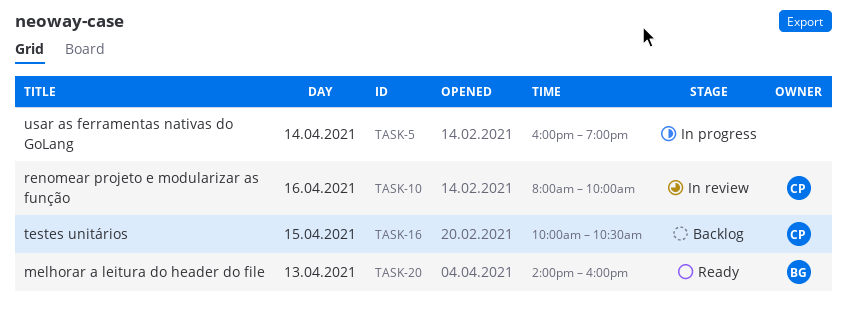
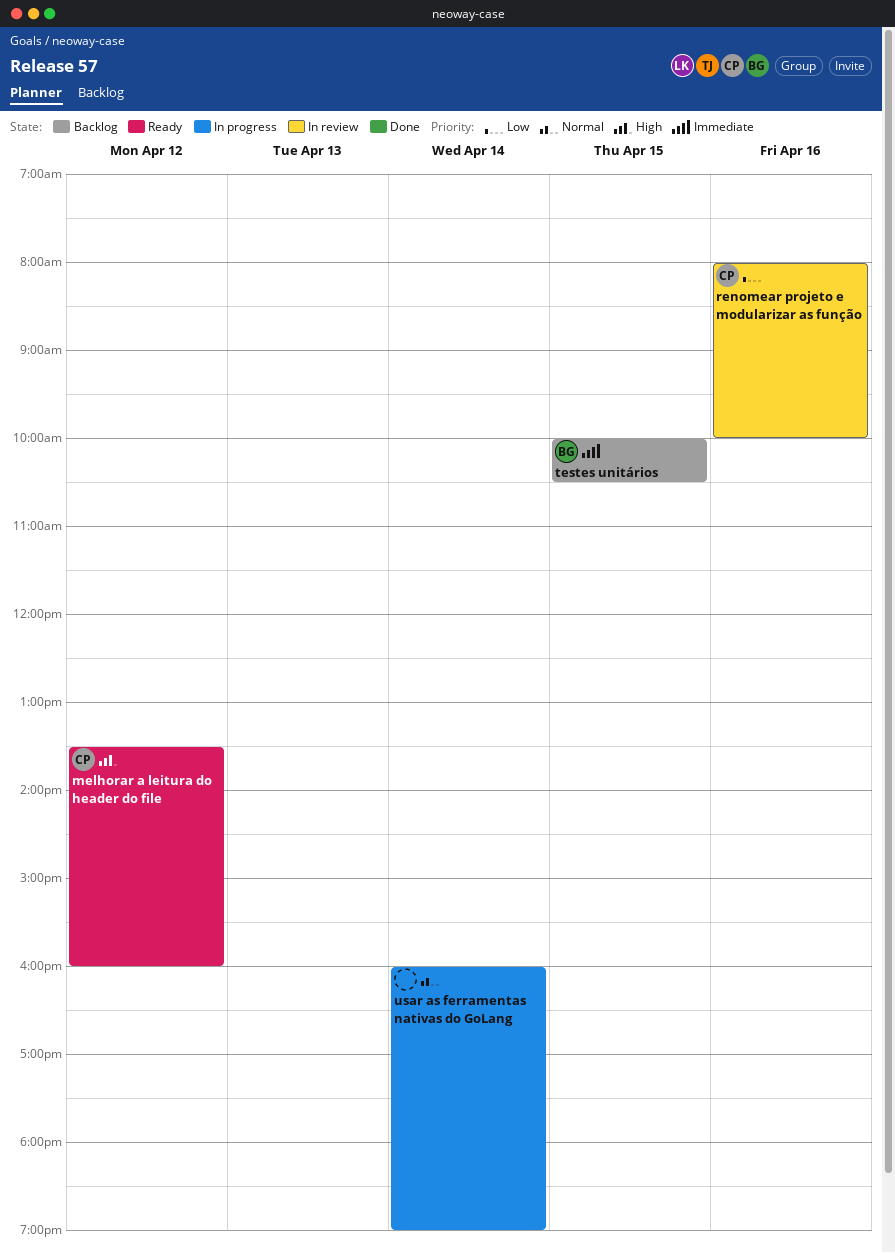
melhorar a leitura do header do file, owner: BG -> CP
melhorar a leitura do header do file, day: Apr 13 -> Apr 12
melhorar a leitura do header do file, begins: 14:00 -> 13:30
testes unitários, owner: CP -> BG

